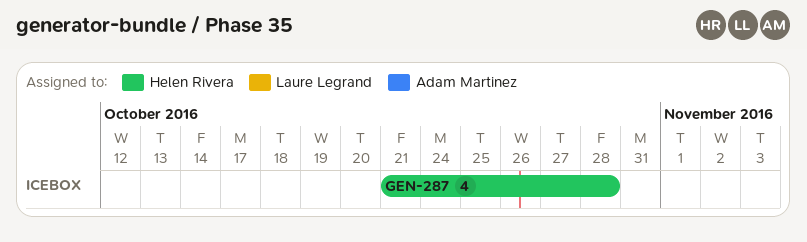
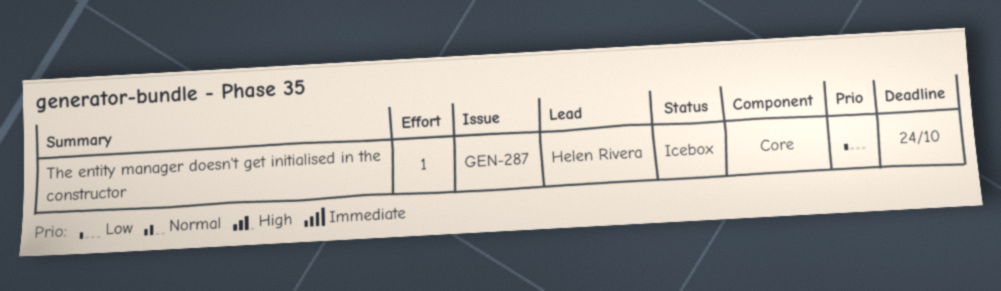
GEN-287, estimate: 4 -> 1
GEN-287, due: Oct 28 -> Oct 24

